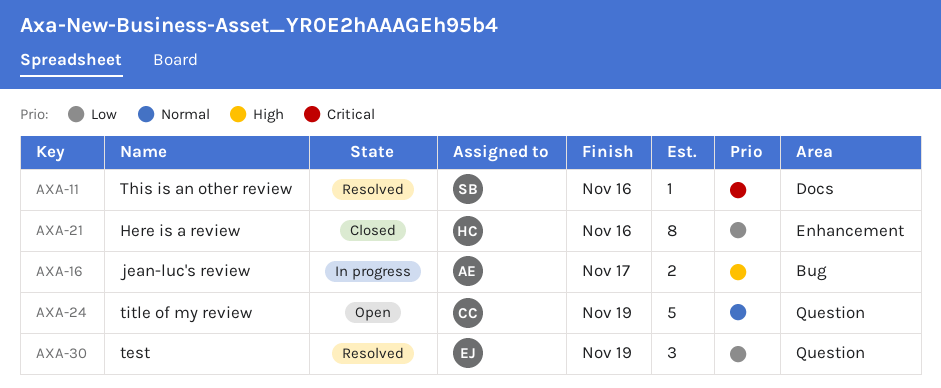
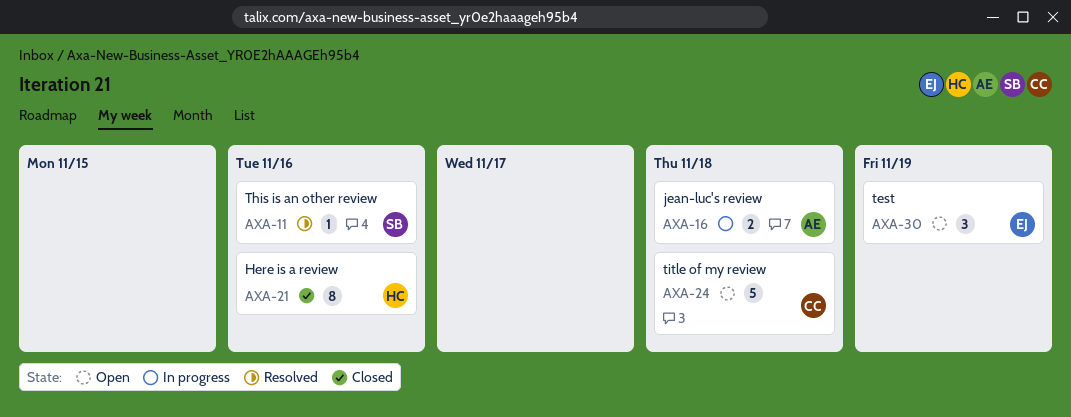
AXA-16, due: Nov 17 -> Nov 18
AXA-24, due: Nov 19 -> Nov 18
AXA-30, status: Resolved -> Open

